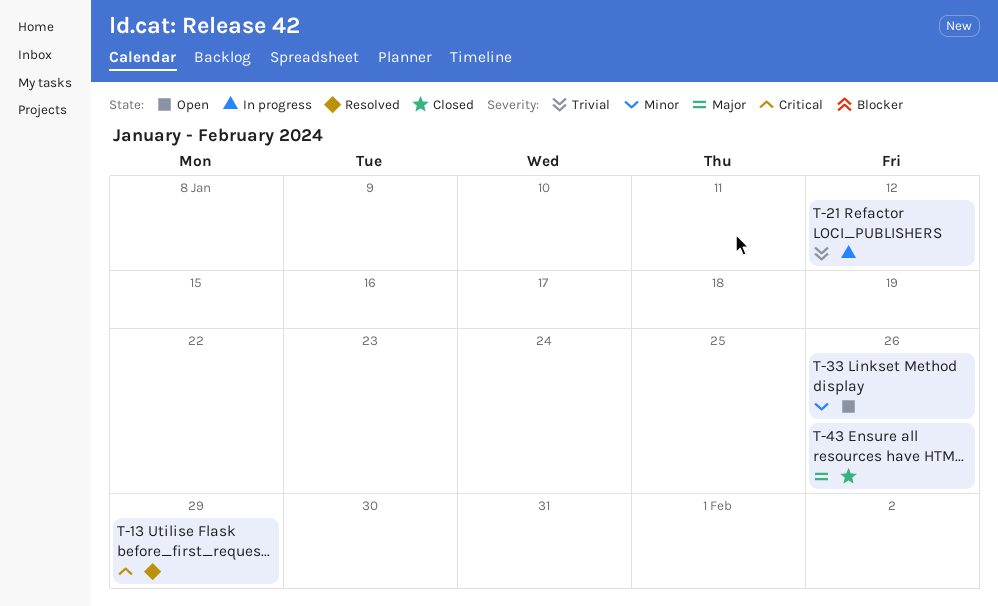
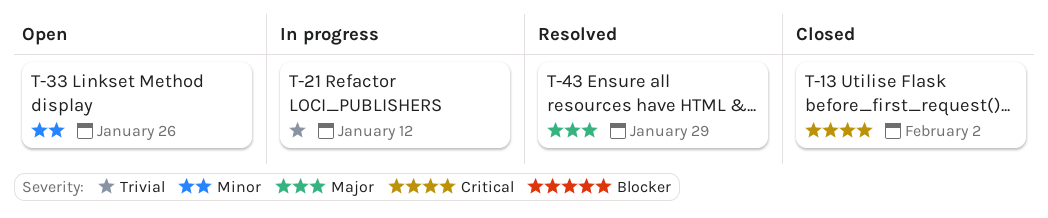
T-13, status: Resolved -> Closed
T-13, due: Jan 29 -> Feb 2
T-43, status: Closed -> Resolved
T-43, due: Jan 26 -> Jan 29

